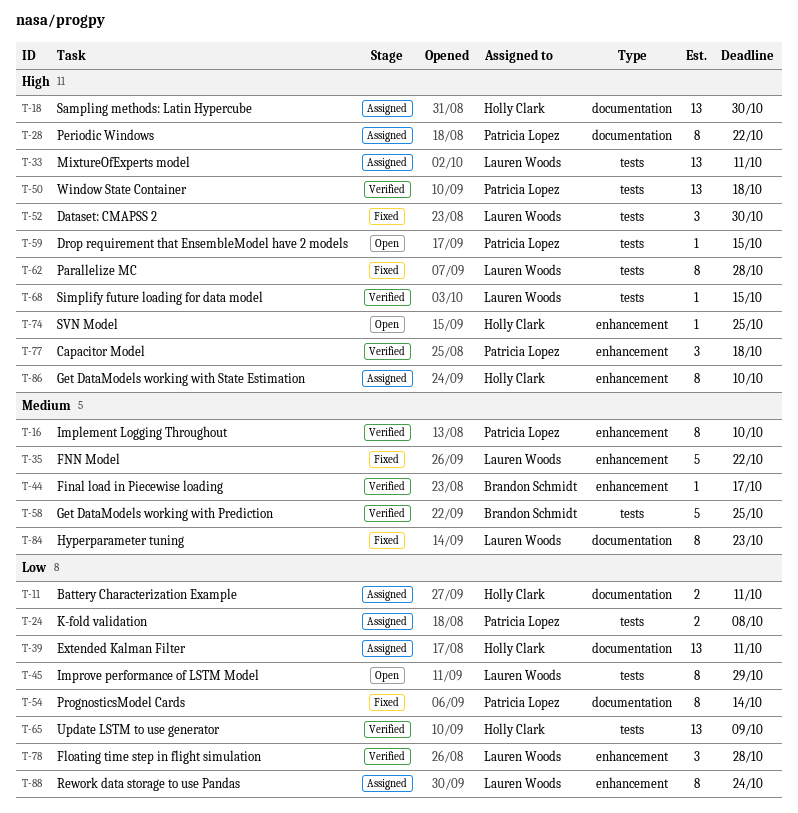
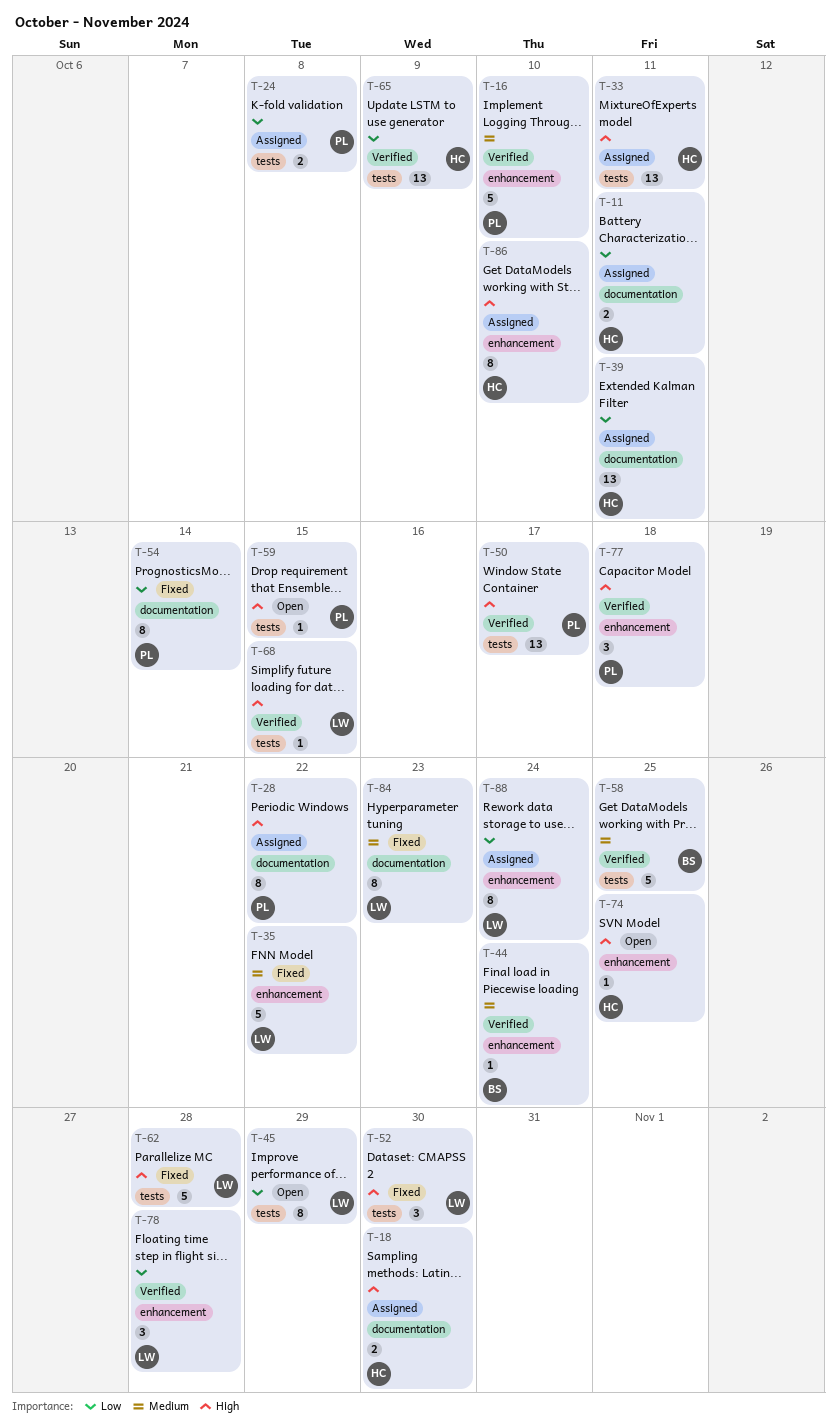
T-16, estimate: 8 -> 5
T-18, estimate: 13 -> 2
T-33, owner: Lauren Woods -> Holly Clark
T-44, due: Oct 17 -> Oct 24
T-50, due: Oct 18 -> Oct 17
T-62, estimate: 8 -> 5

